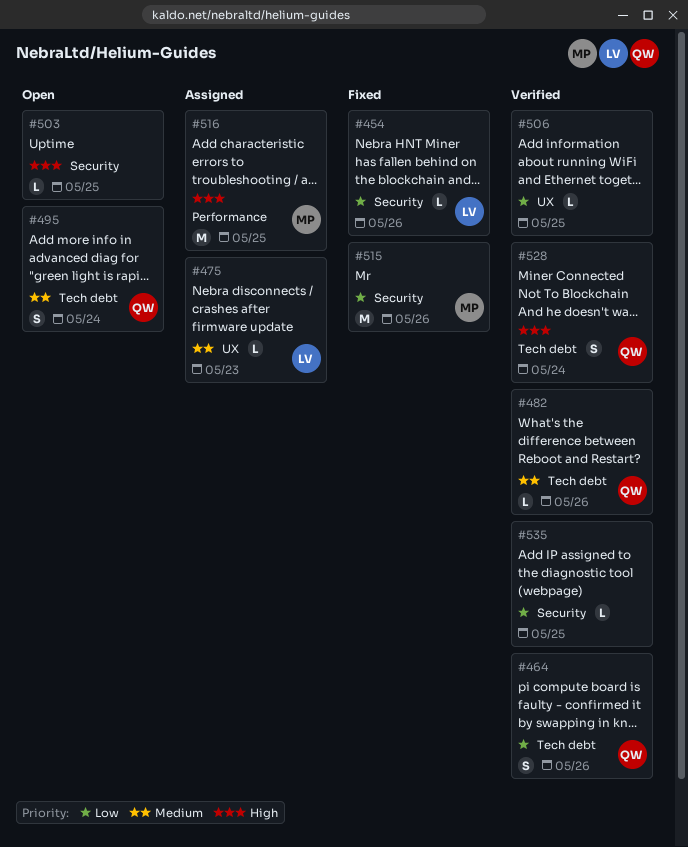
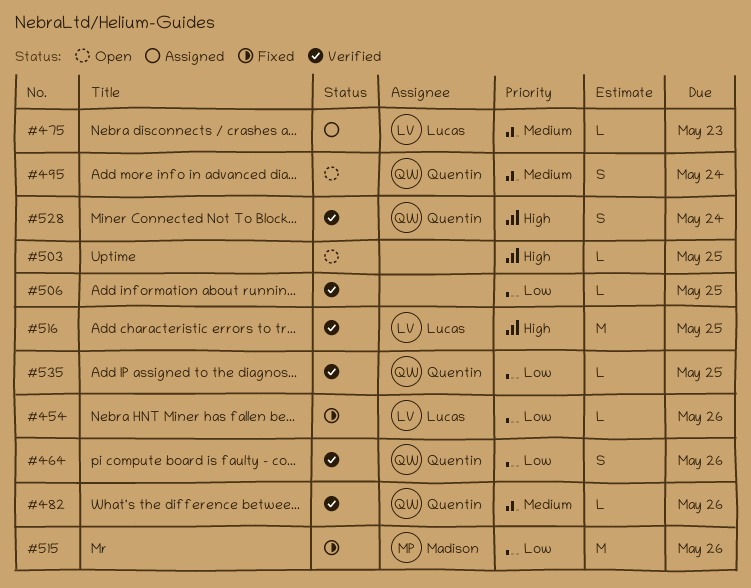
#516, status: Assigned -> Verified
#516, owner: Madison -> Lucas
#535, owner: none -> Quentin

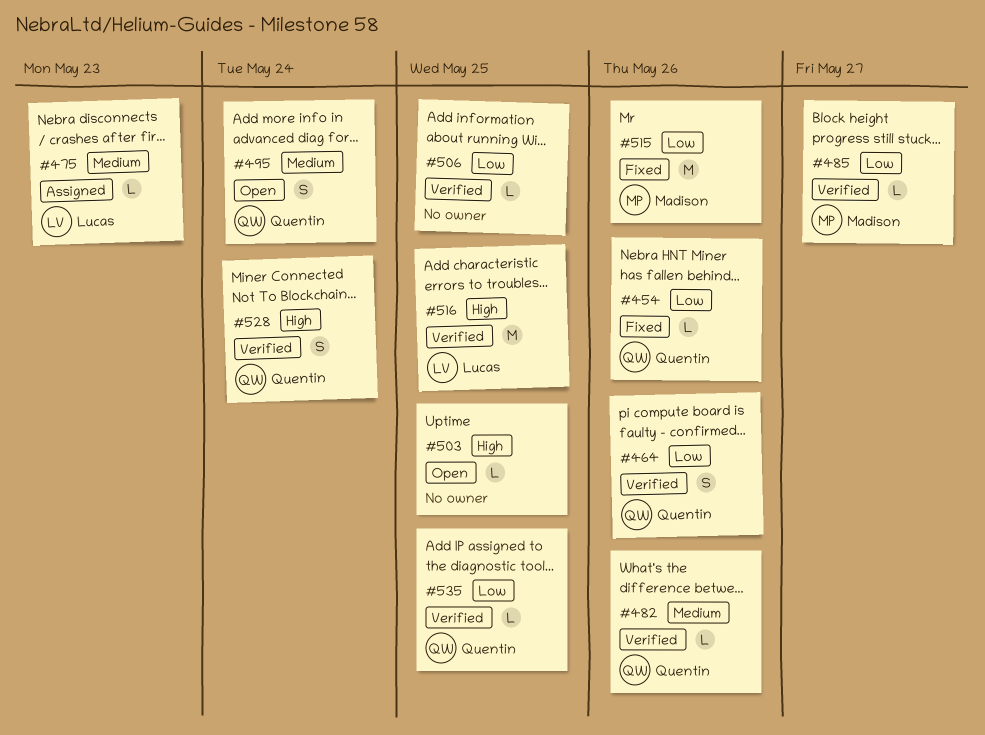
#454, owner: Lucas -> Quentin
#485: none -> present

